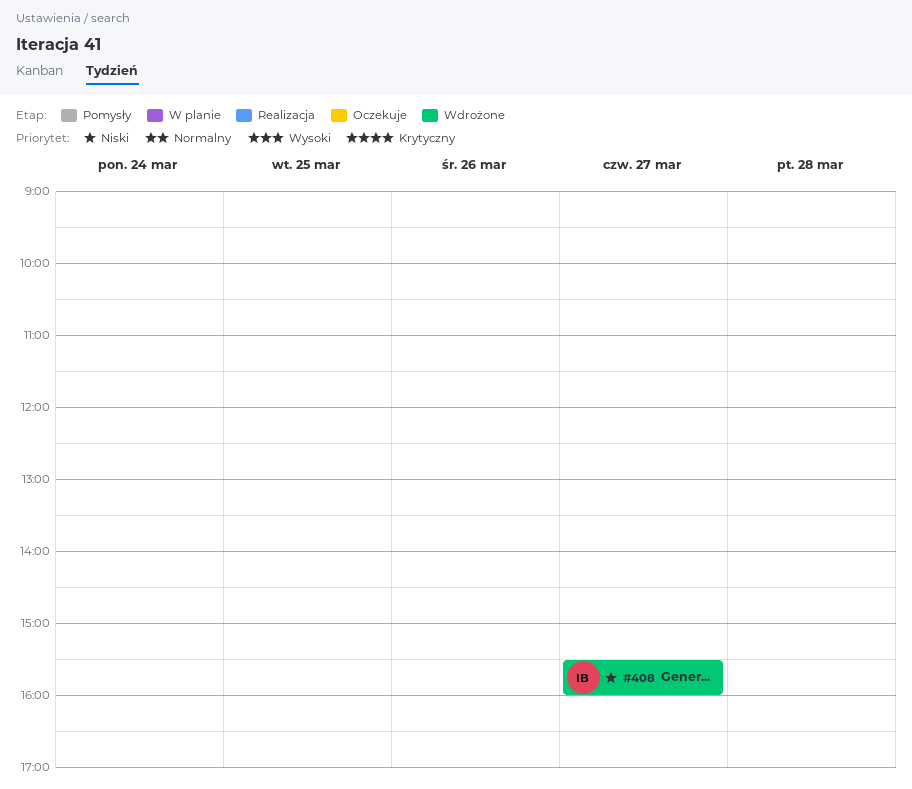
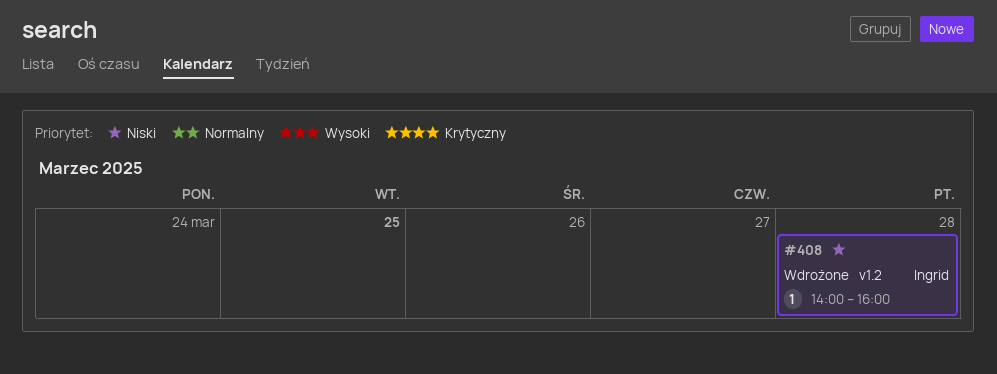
#408, day: Mar 27 -> Mar 28
#408, begins: 15:30 -> 14:00

